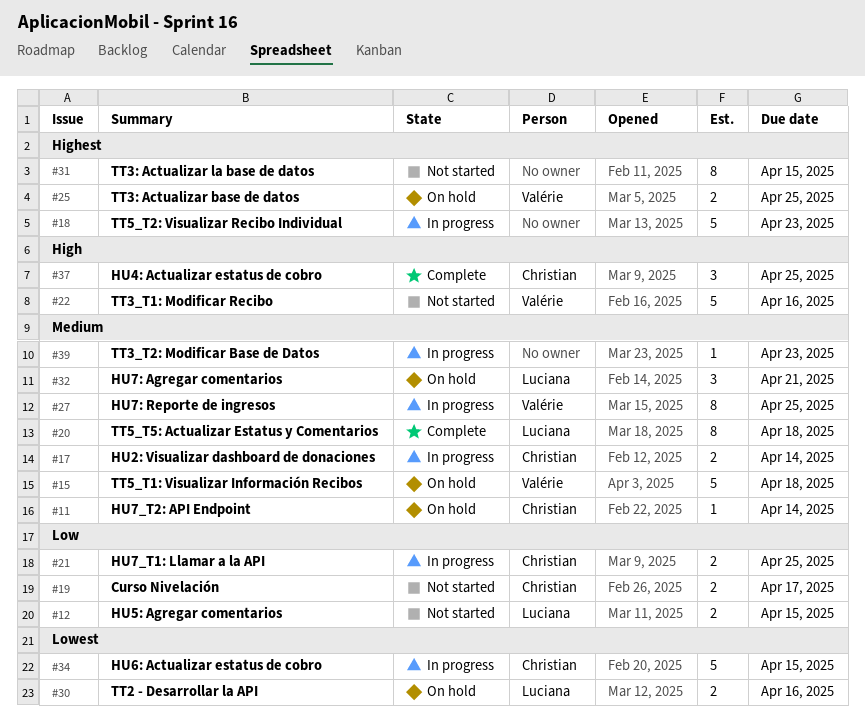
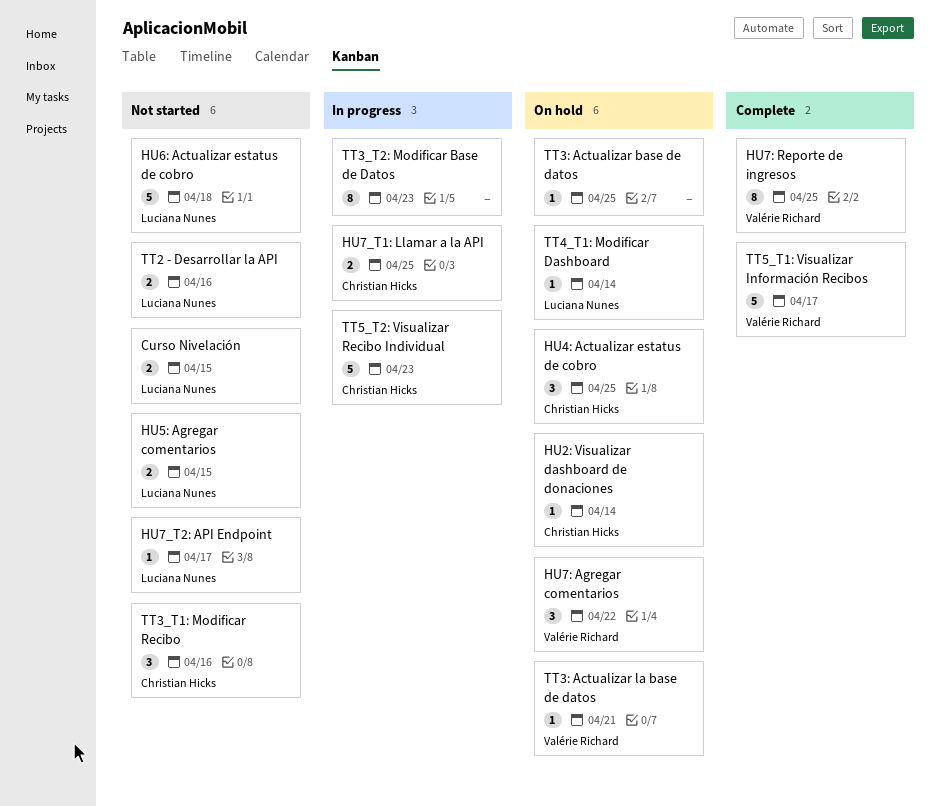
Curso Nivelación, owner: Christian Hicks -> Luciana Nunes
Curso Nivelación, due: Apr 17 -> Apr 15
HU2: Visualizar dashboard de donaciones, status: In progress -> On hold
HU2: Visualizar dashboard de donaciones, estimate: 2 -> 1
HU4: Actualizar estatus de cobro, status: Complete -> On hold
HU6: Actualizar estatus de cobro, status: In progress -> Not started
HU6: Actualizar estatus de cobro, owner: Christian Hicks -> Luciana Nunes
HU6: Actualizar estatus de cobro, due: Apr 15 -> Apr 18
HU7: Agregar comentarios, owner: Luciana Nunes -> Valérie Richard
HU7: Agregar comentarios, due: Apr 21 -> Apr 22
HU7: Reporte de ingresos, status: In progress -> Complete
HU7_T2: API Endpoint, status: On hold -> Not started
HU7_T2: API Endpoint, owner: Christian Hicks -> Luciana Nunes
HU7_T2: API Endpoint, due: Apr 14 -> Apr 17
TT2 - Desarrollar la API, status: On hold -> Not started
TT3: Actualizar base de datos, owner: Valérie Richard -> none
TT3: Actualizar base de datos, estimate: 2 -> 1
TT3: Actualizar la base de datos, status: Not started -> On hold
TT3: Actualizar la base de datos, owner: none -> Valérie Richard
TT3: Actualizar la base de datos, estimate: 8 -> 1
TT3: Actualizar la base de datos, due: Apr 15 -> Apr 21
TT3_T1: Modificar Recibo, owner: Valérie Richard -> Christian Hicks
TT3_T1: Modificar Recibo, estimate: 5 -> 3
TT3_T2: Modificar Base de Datos, estimate: 1 -> 8
TT4_T1: Modificar Dashboard: none -> present
TT5_T1: Visualizar Información Recibos, status: On hold -> Complete
TT5_T1: Visualizar Información Recibos, due: Apr 18 -> Apr 17
TT5_T2: Visualizar Recibo Individual, owner: none -> Christian Hicks
TT5_T5: Actualizar Estatus y Comentarios: present -> none

